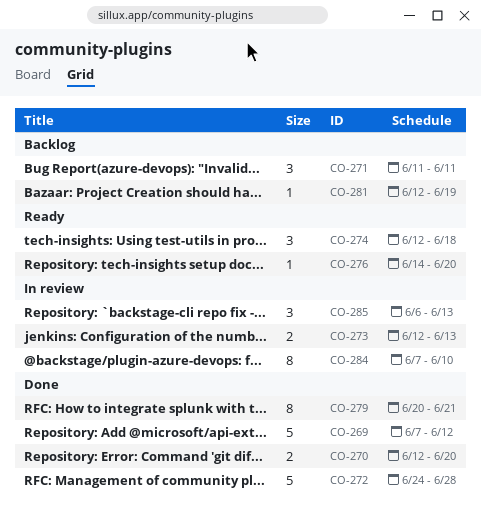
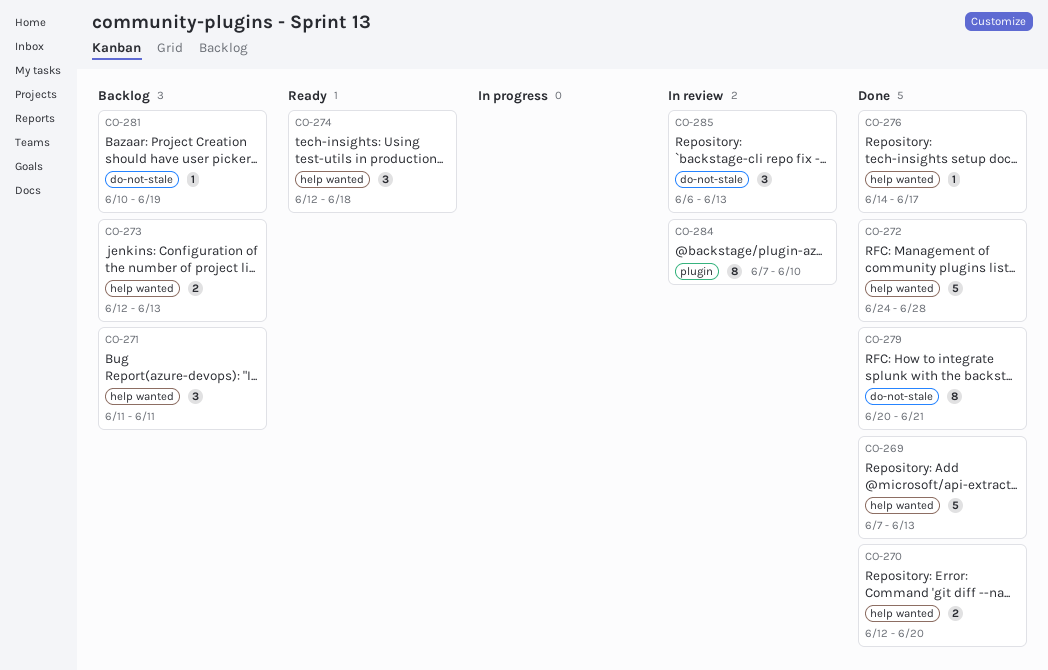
CO-269, due: Jun 12 -> Jun 13
CO-273, status: In review -> Backlog
CO-276, status: Ready -> Done
CO-276, due: Jun 20 -> Jun 17
CO-281, start: Jun 12 -> Jun 10

